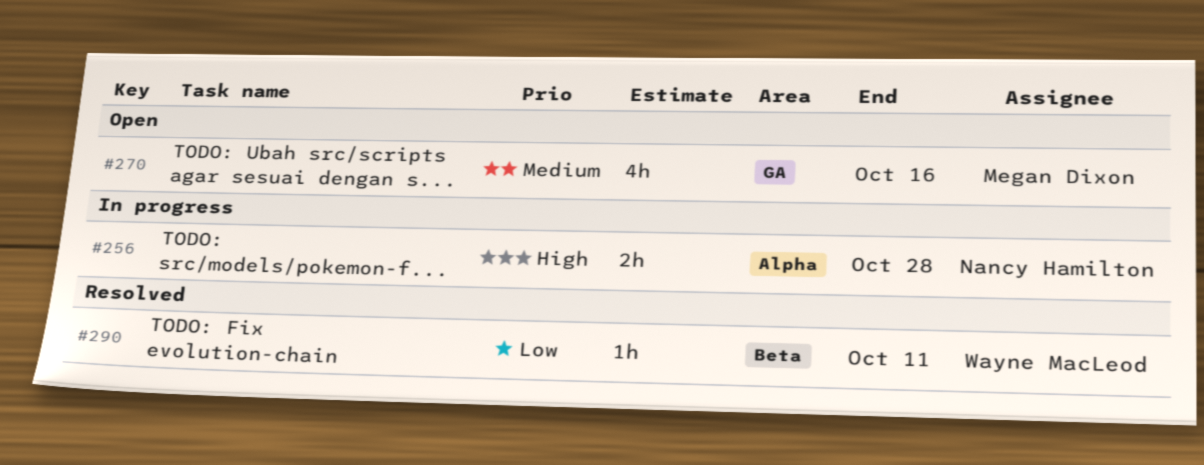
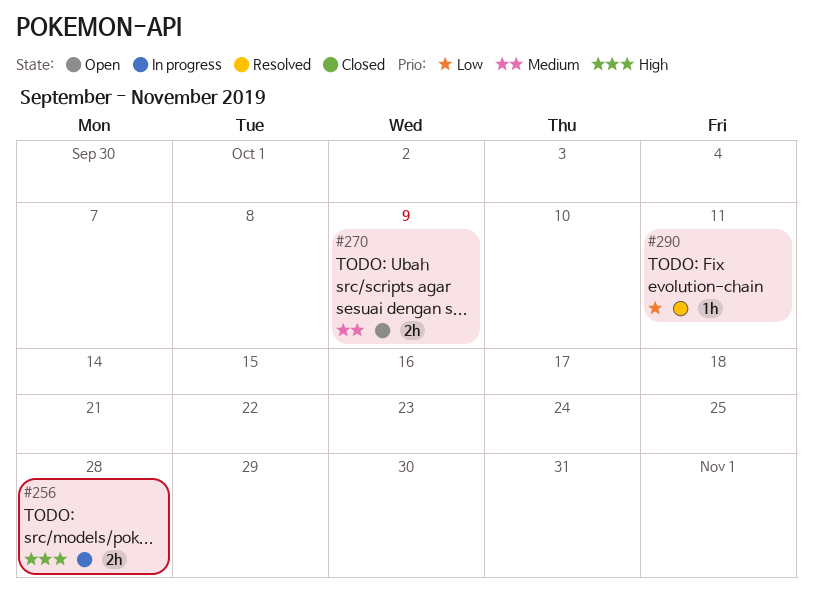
#270, estimate: 4h -> 2h
#270, due: Oct 16 -> Oct 9

